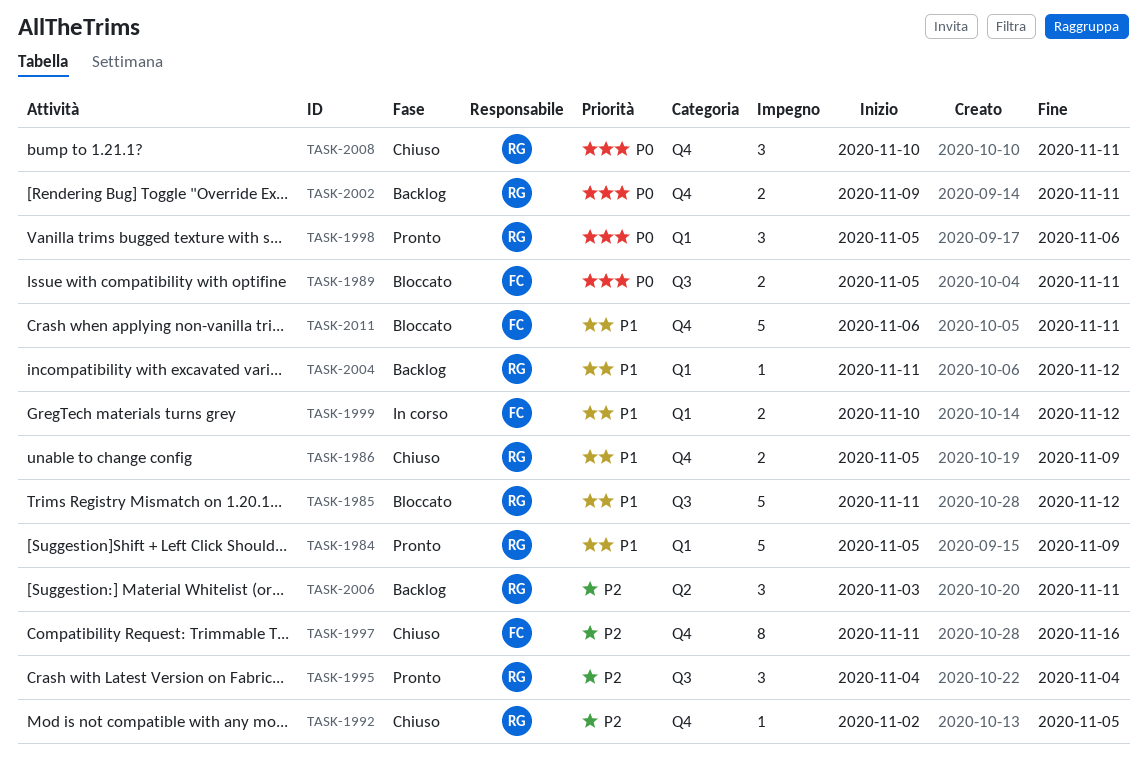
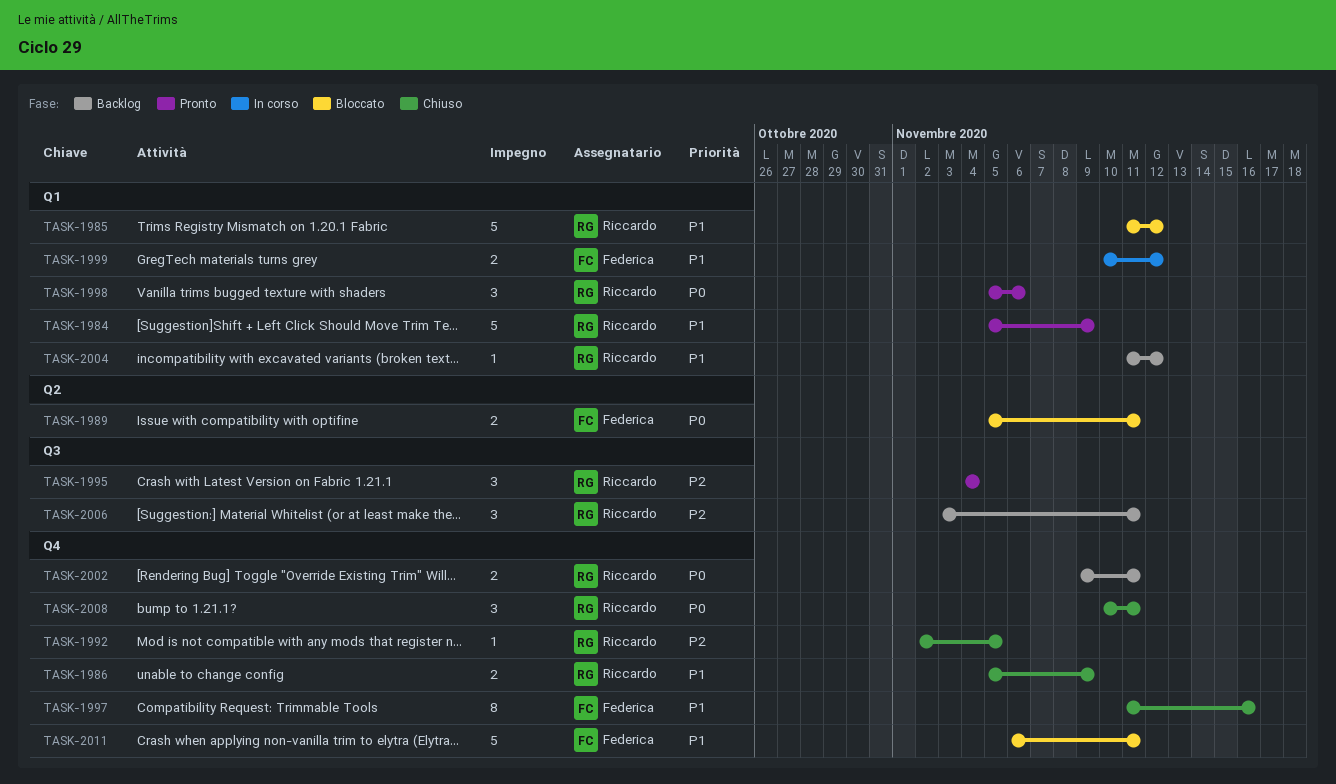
TASK-1985, label: Q3 -> Q1
TASK-1989, label: Q3 -> Q2
TASK-1997, priority: P2 -> P1
TASK-2006, label: Q2 -> Q3

